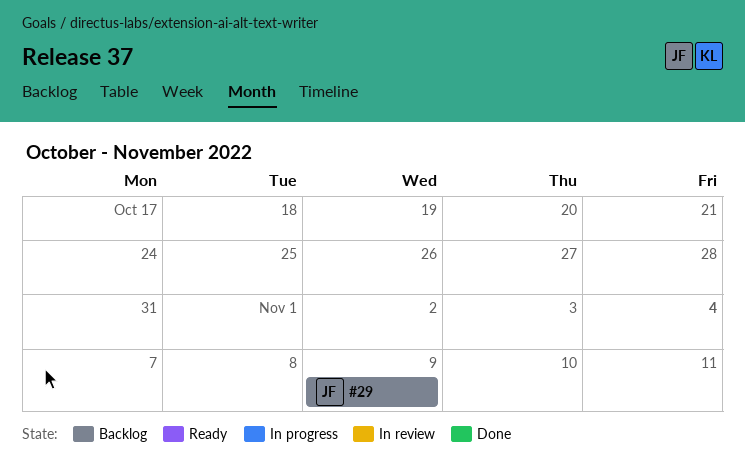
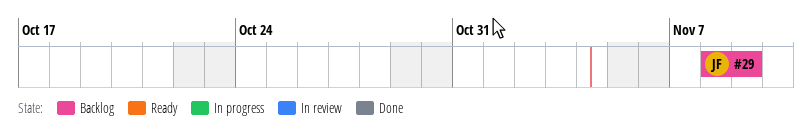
#29, start: Nov 9 -> Nov 8

